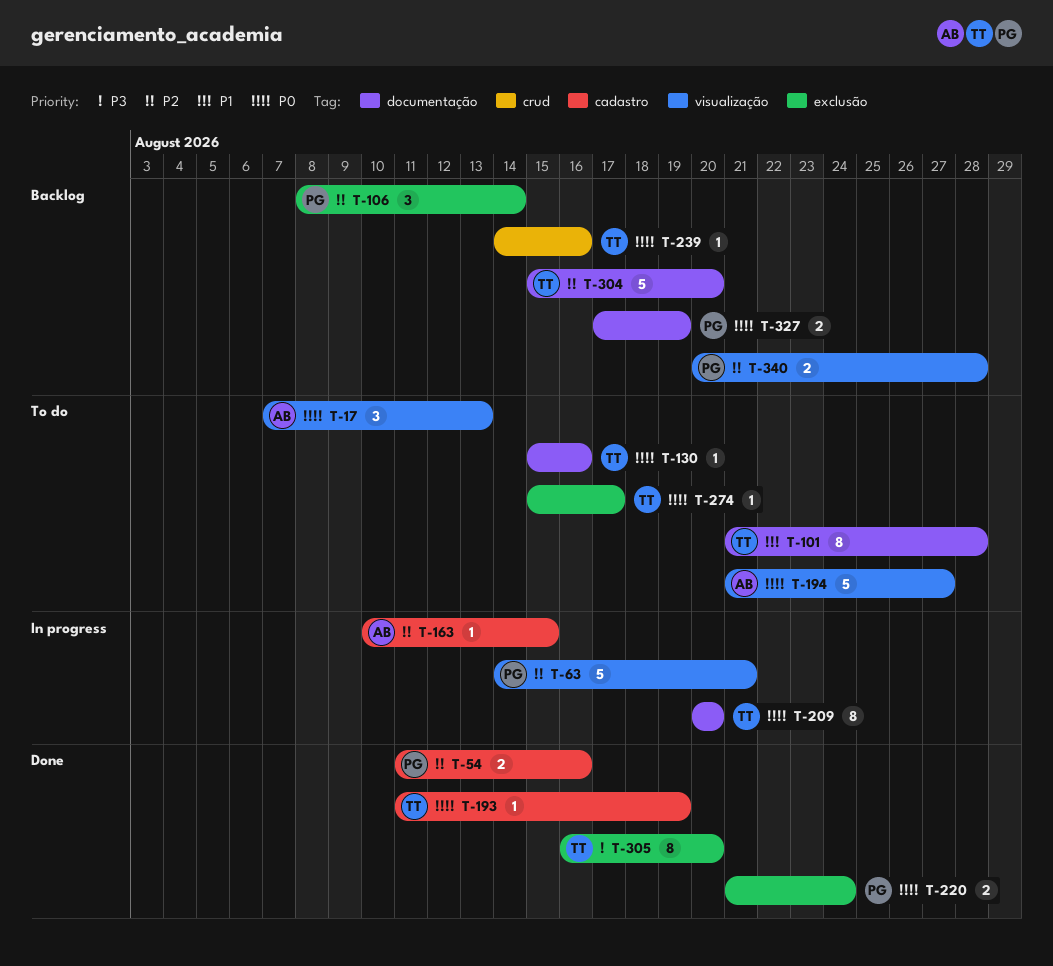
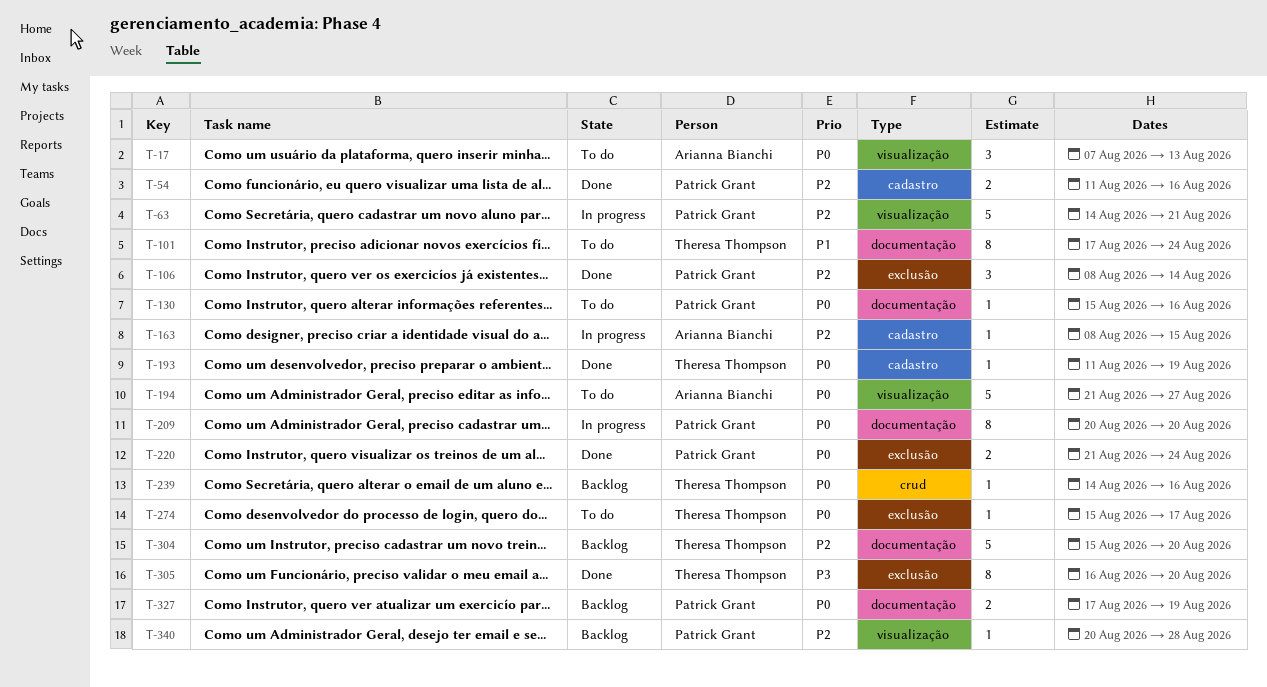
T-101, start: Aug 21 -> Aug 17
T-101, due: Aug 28 -> Aug 24
T-106, status: Backlog -> Done
T-130, owner: Theresa Thompson -> Patrick Grant
T-163, start: Aug 10 -> Aug 8
T-209, owner: Theresa Thompson -> Patrick Grant
T-340, estimate: 2 -> 1

